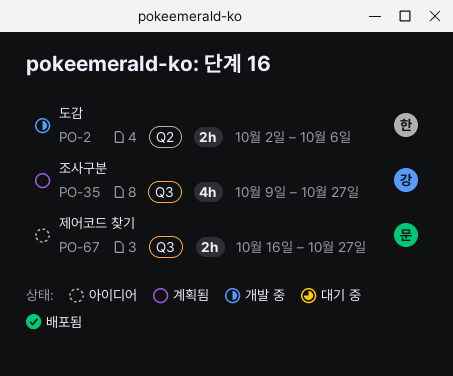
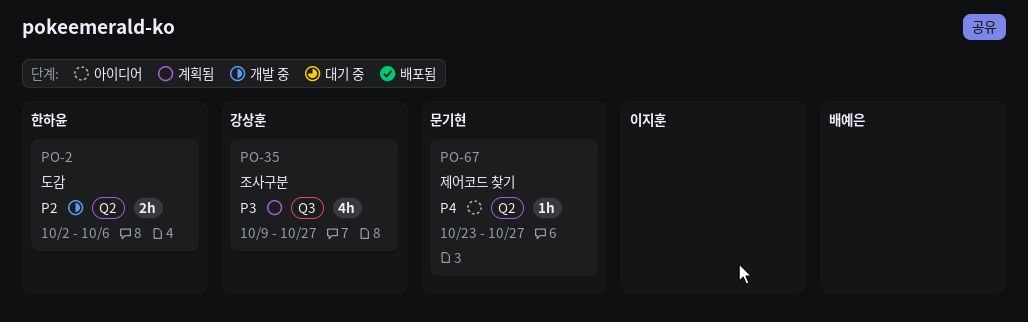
PO-67, label: Q3 -> Q2
PO-67, estimate: 2h -> 1h
PO-67, start: Oct 16 -> Oct 23

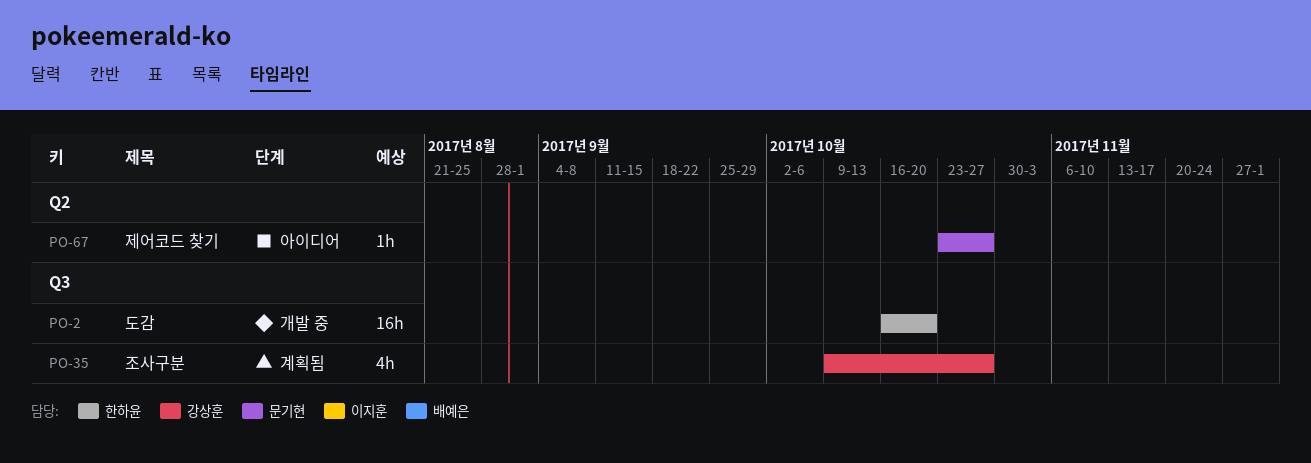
PO-2, label: Q2 -> Q3
PO-2, estimate: 2h -> 16h
PO-2, start: Oct 2 -> Oct 16
PO-2, due: Oct 6 -> Oct 20

